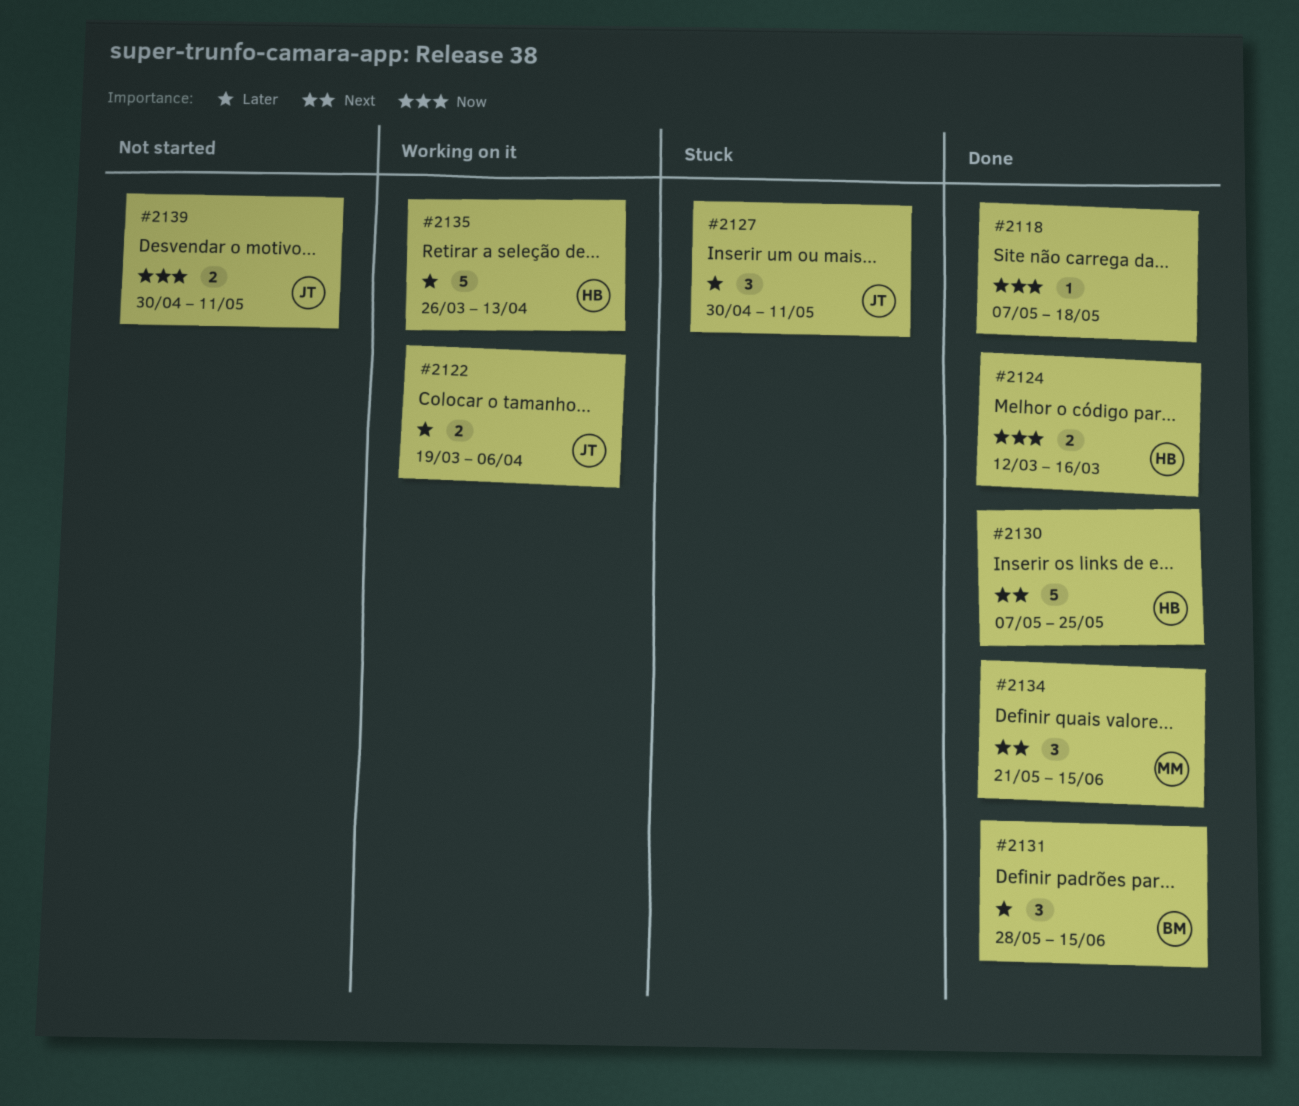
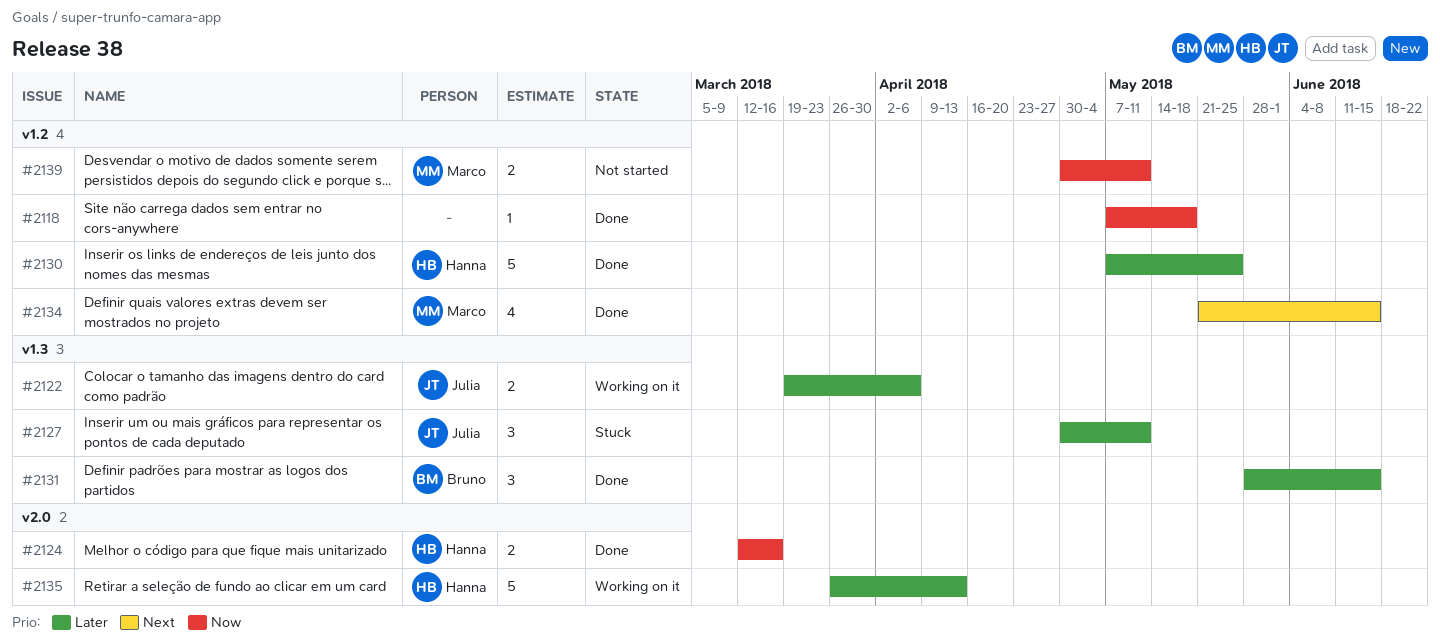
#2130, priority: Next -> Later
#2134, estimate: 3 -> 4
#2139, owner: Julia -> Marco

